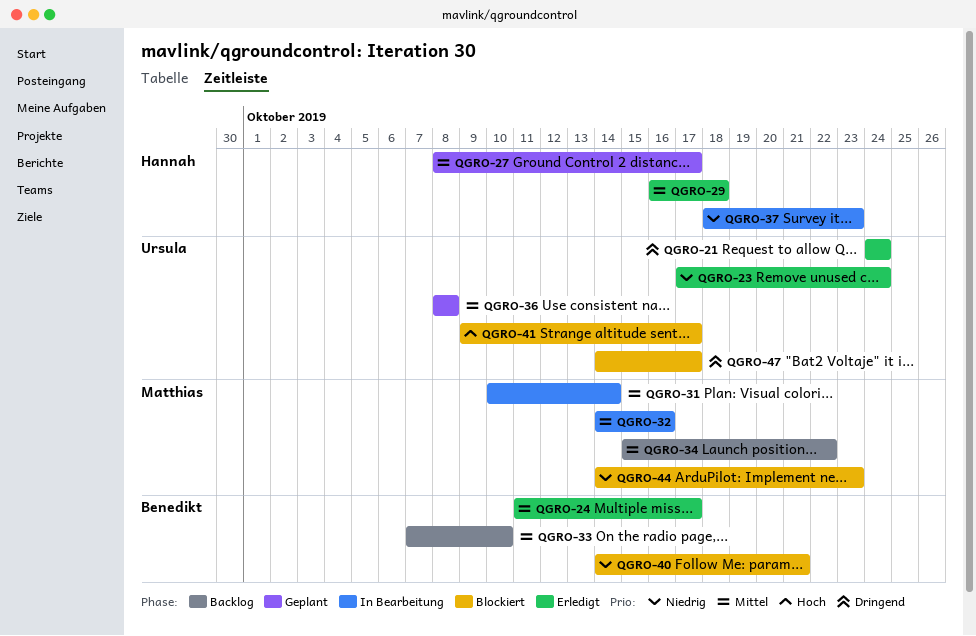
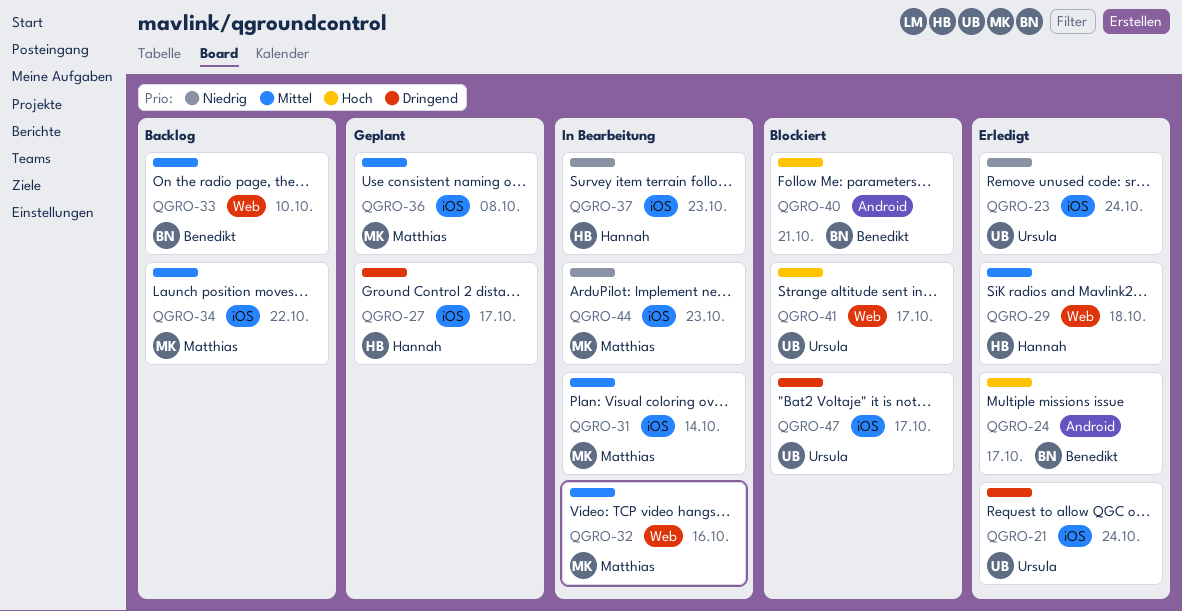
QGRO-24, priority: Mittel -> Hoch
QGRO-27, priority: Mittel -> Dringend
QGRO-36, owner: Ursula -> Matthias
QGRO-40, priority: Niedrig -> Hoch
QGRO-44, status: Blockiert -> In Bearbeitung

